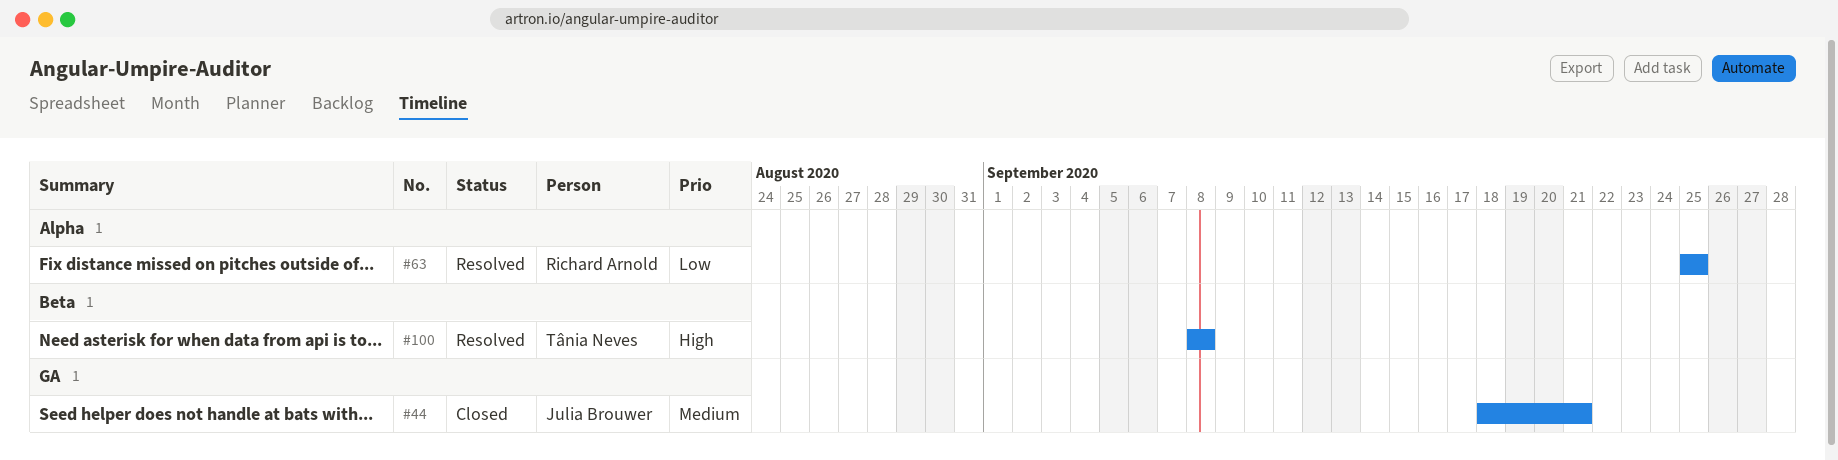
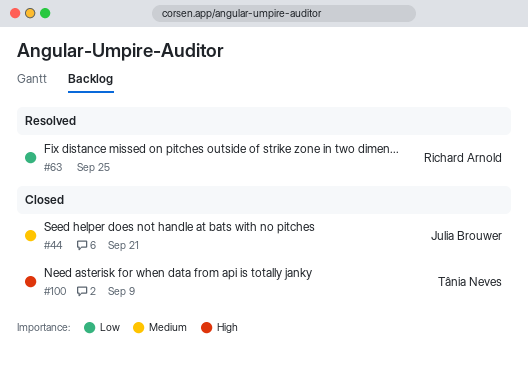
#100, status: Resolved -> Closed
#100, due: Sep 8 -> Sep 9

